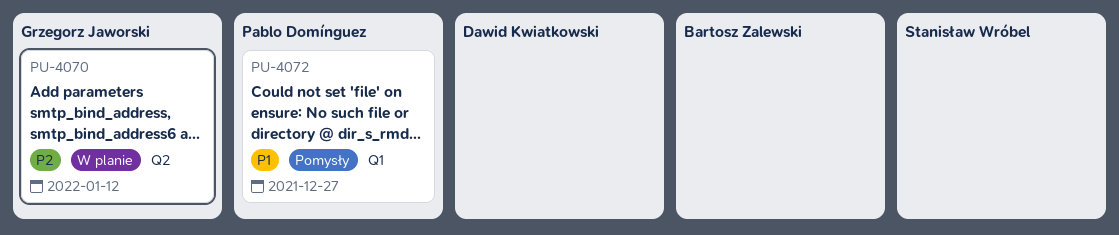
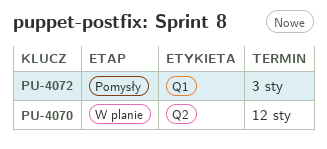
PU-4072, due: Dec 27 -> Jan 3

